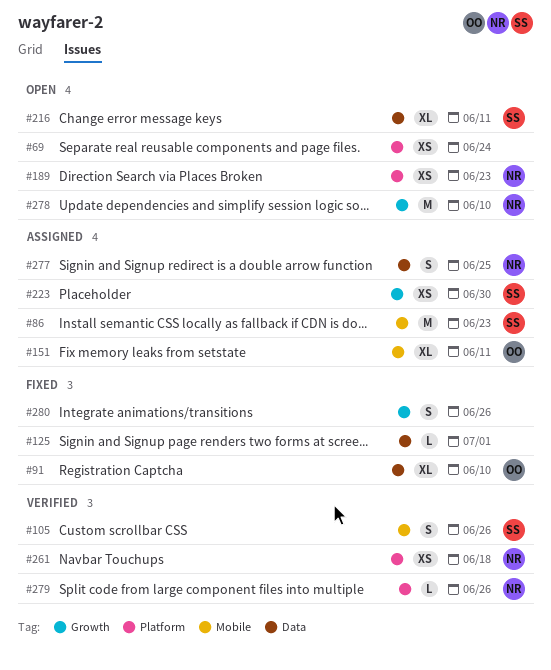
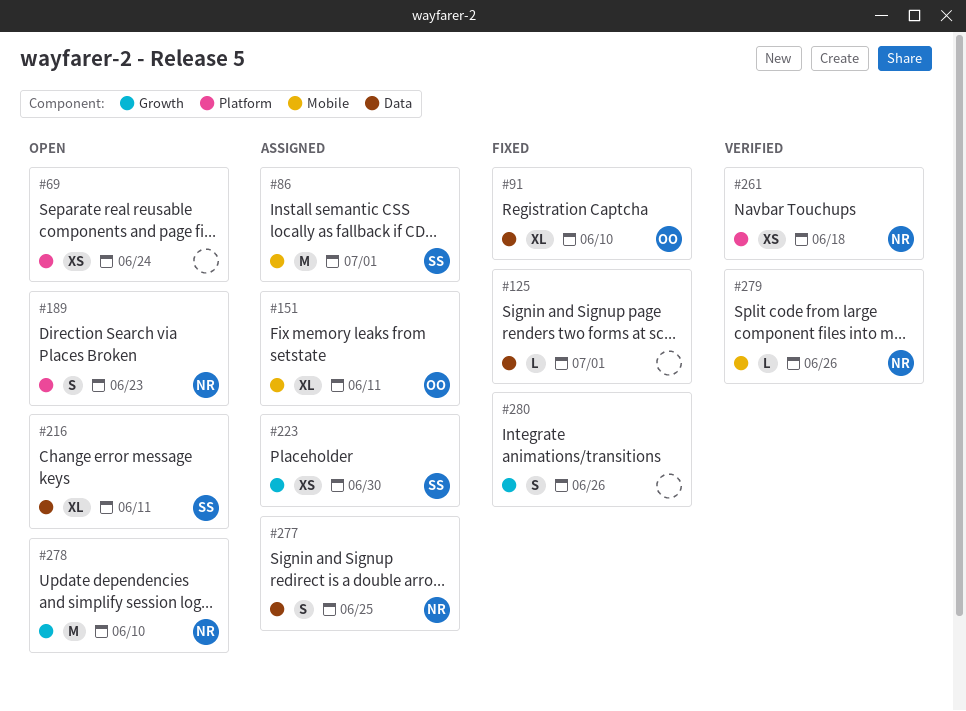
#86, due: Jun 23 -> Jul 1
#105: present -> none
#189, estimate: XS -> S
#279, label: Platform -> Mobile

